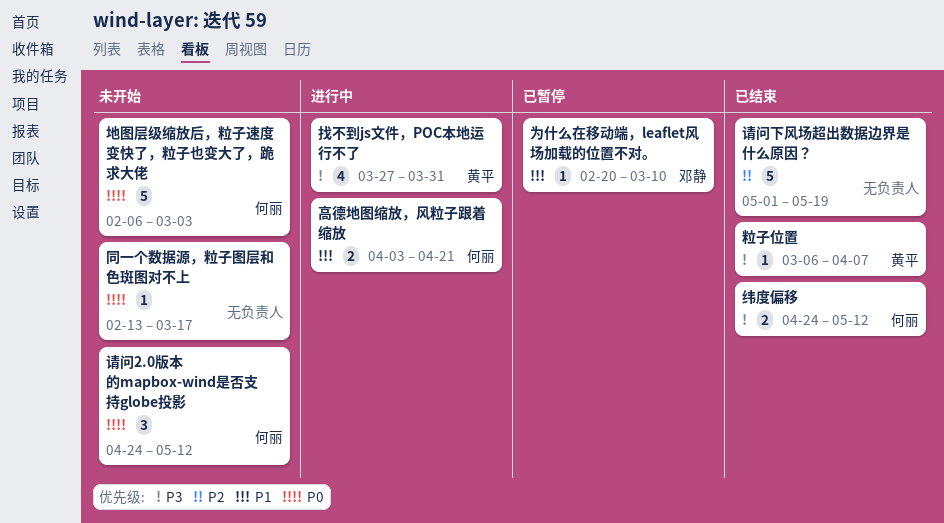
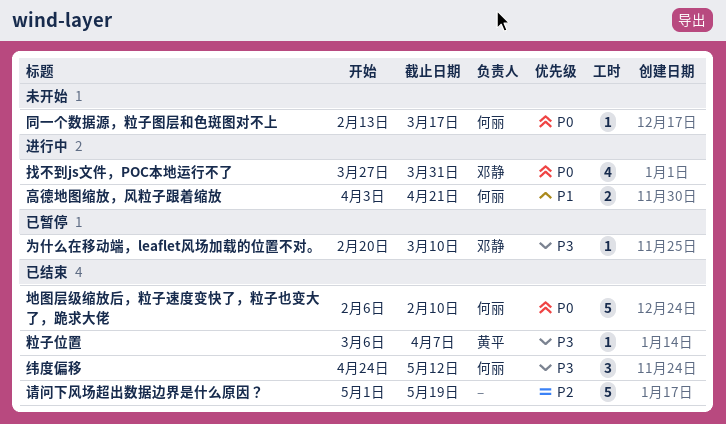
为什么在移动端，leaflet风场加载的位置不对。, priority: P1 -> P3
同一个数据源，粒子图层和色斑图对不上, owner: none -> 何丽
地图层级缩放后，粒子速度变快了，粒子也变大了，跪求大佬, status: 未开始 -> 已结束
地图层级缩放后，粒子速度变快了，粒子也变大了，跪求大佬, due: Mar 3 -> Feb 10
找不到js文件，POC本地运行不了, owner: 黄平 -> 邓静
找不到js文件，POC本地运行不了, priority: P3 -> P0
纬度偏移, estimate: 2 -> 3
请问2.0版本的mapbox-wind是否支持globe投影: present -> none

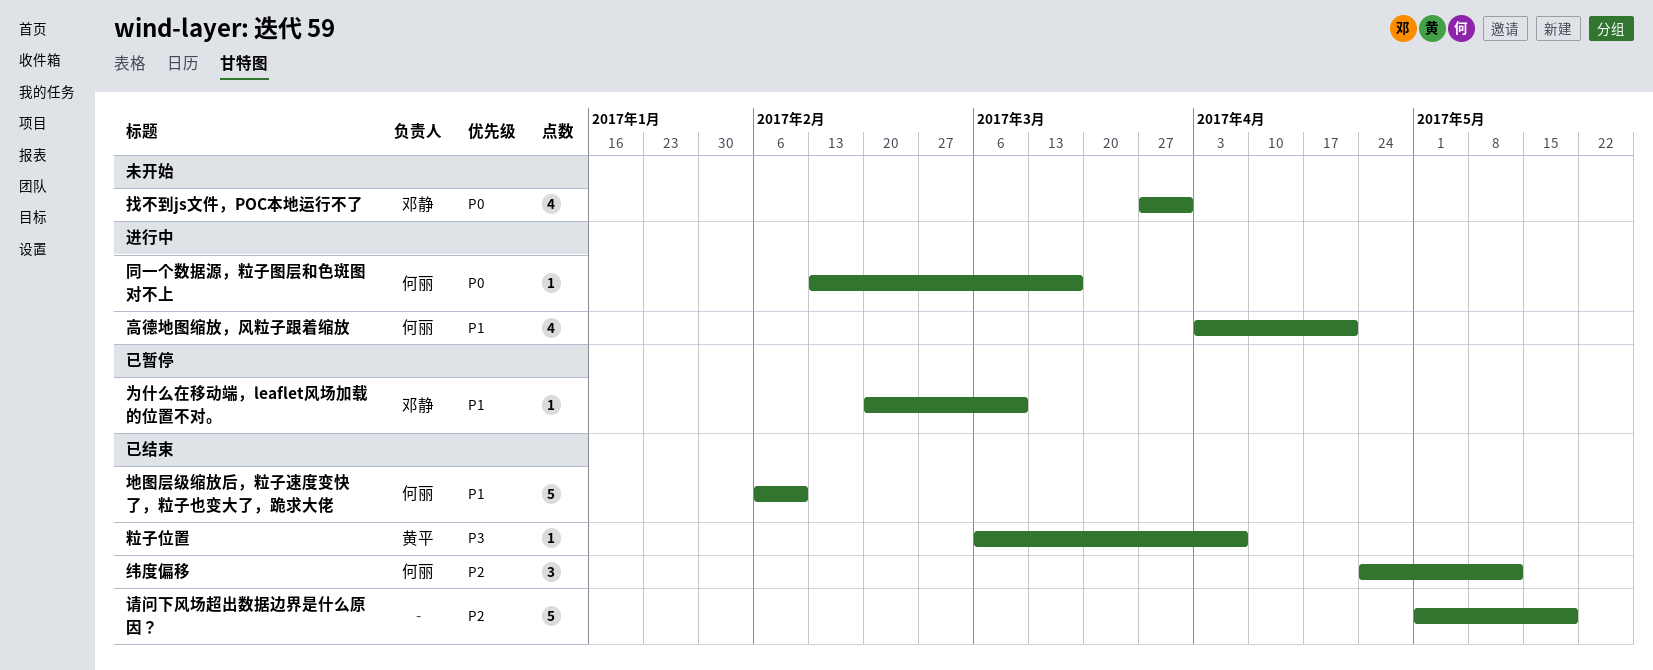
为什么在移动端，leaflet风场加载的位置不对。, priority: P3 -> P1
同一个数据源，粒子图层和色斑图对不上, status: 未开始 -> 进行中
地图层级缩放后，粒子速度变快了，粒子也变大了，跪求大佬, priority: P0 -> P1
找不到js文件，POC本地运行不了, status: 进行中 -> 未开始
纬度偏移, priority: P3 -> P2
高德地图缩放，风粒子跟着缩放, estimate: 2 -> 4

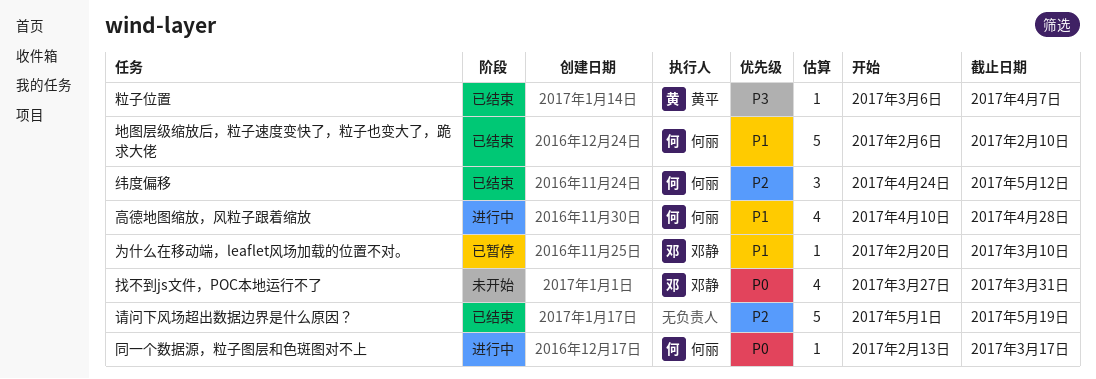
高德地图缩放，风粒子跟着缩放, start: Apr 3 -> Apr 10
高德地图缩放，风粒子跟着缩放, due: Apr 21 -> Apr 28

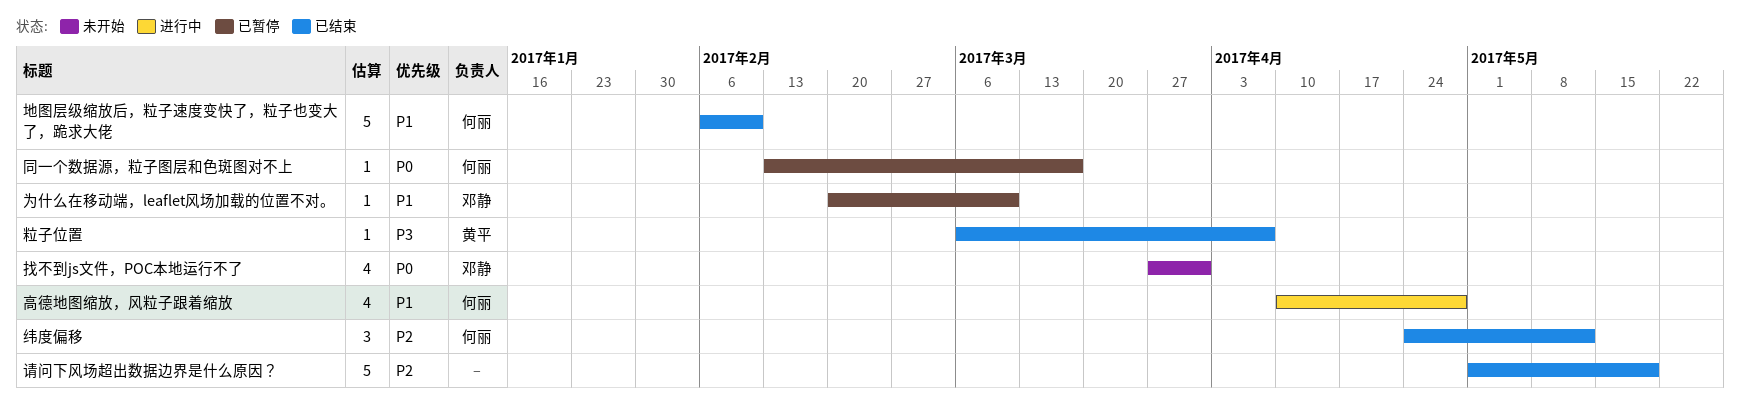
同一个数据源，粒子图层和色斑图对不上, status: 进行中 -> 已暂停

